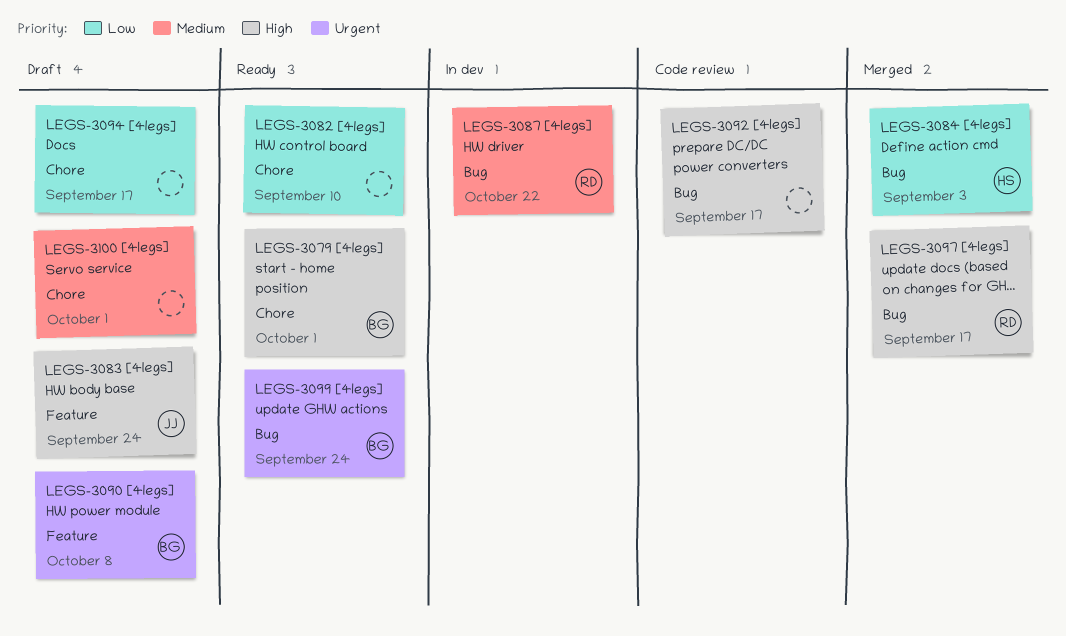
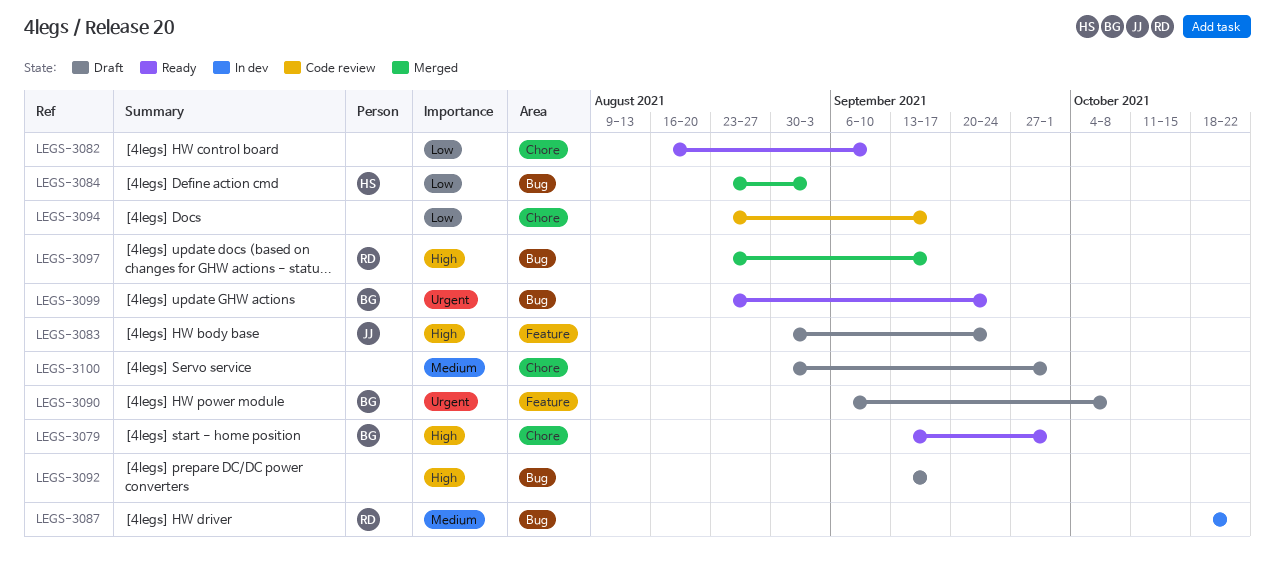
LEGS-3092, status: Code review -> Draft
LEGS-3094, status: Draft -> Code review

